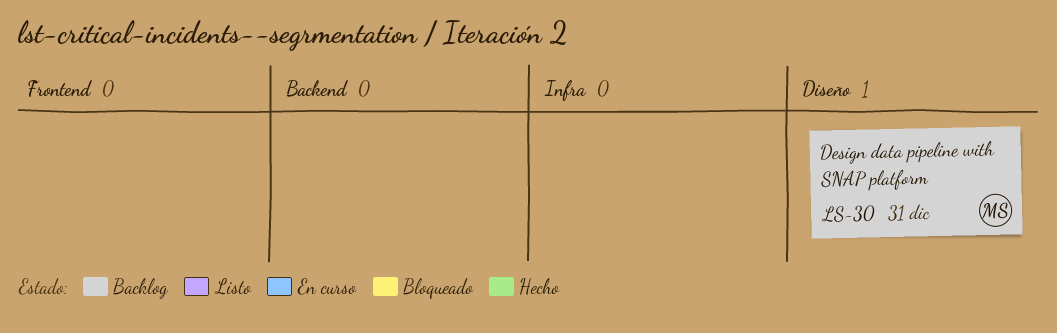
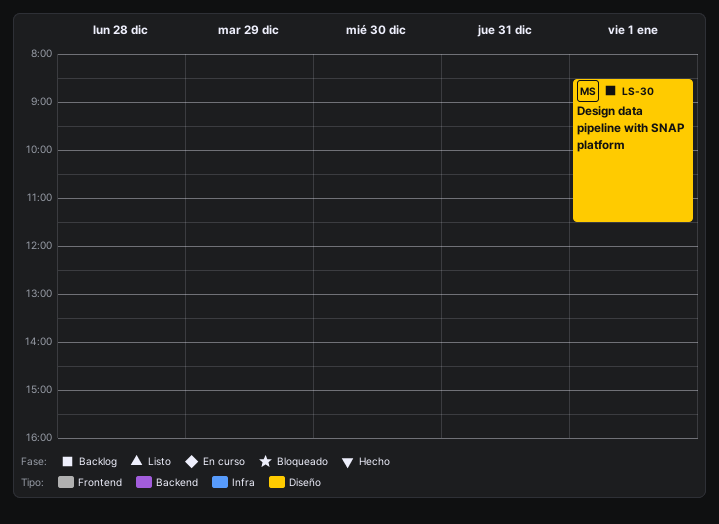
LS-30, day: Dec 31 -> Jan 1

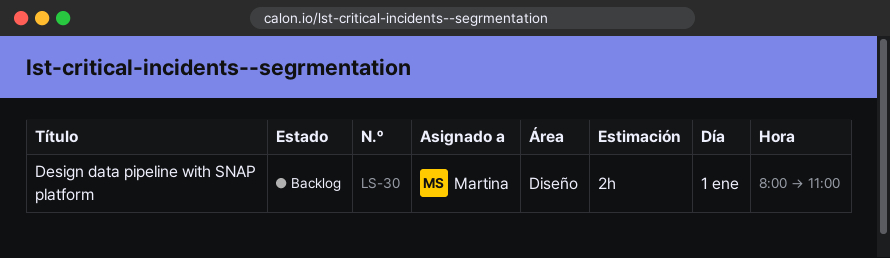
LS-30, begins: 08:30 -> 08:00
LS-30, ends: 11:30 -> 11:00

